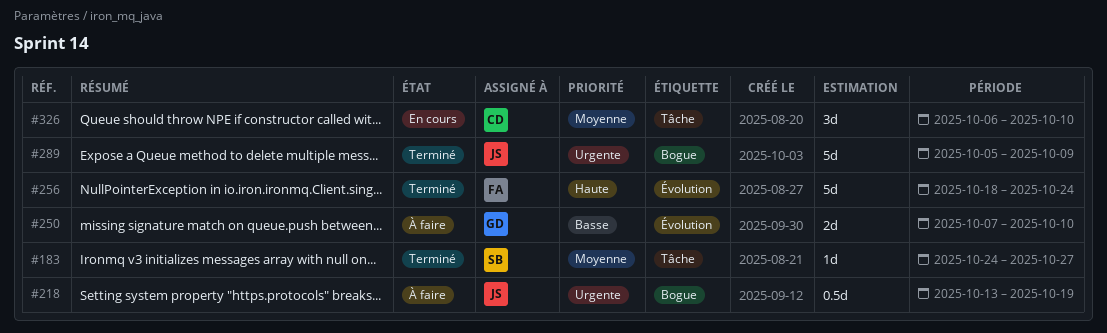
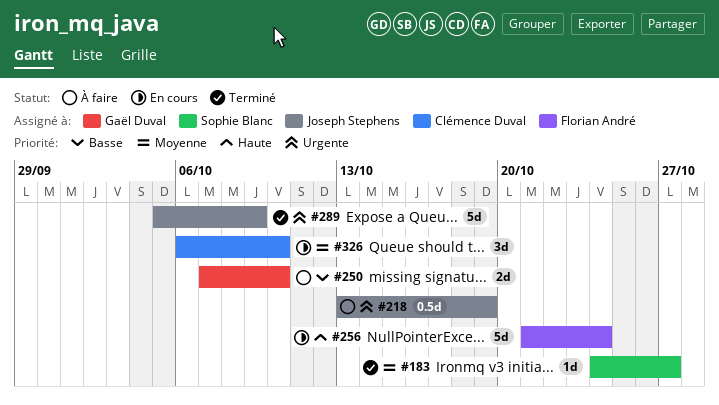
#256, status: Terminé -> En cours
#256, start: Oct 18 -> Oct 21

